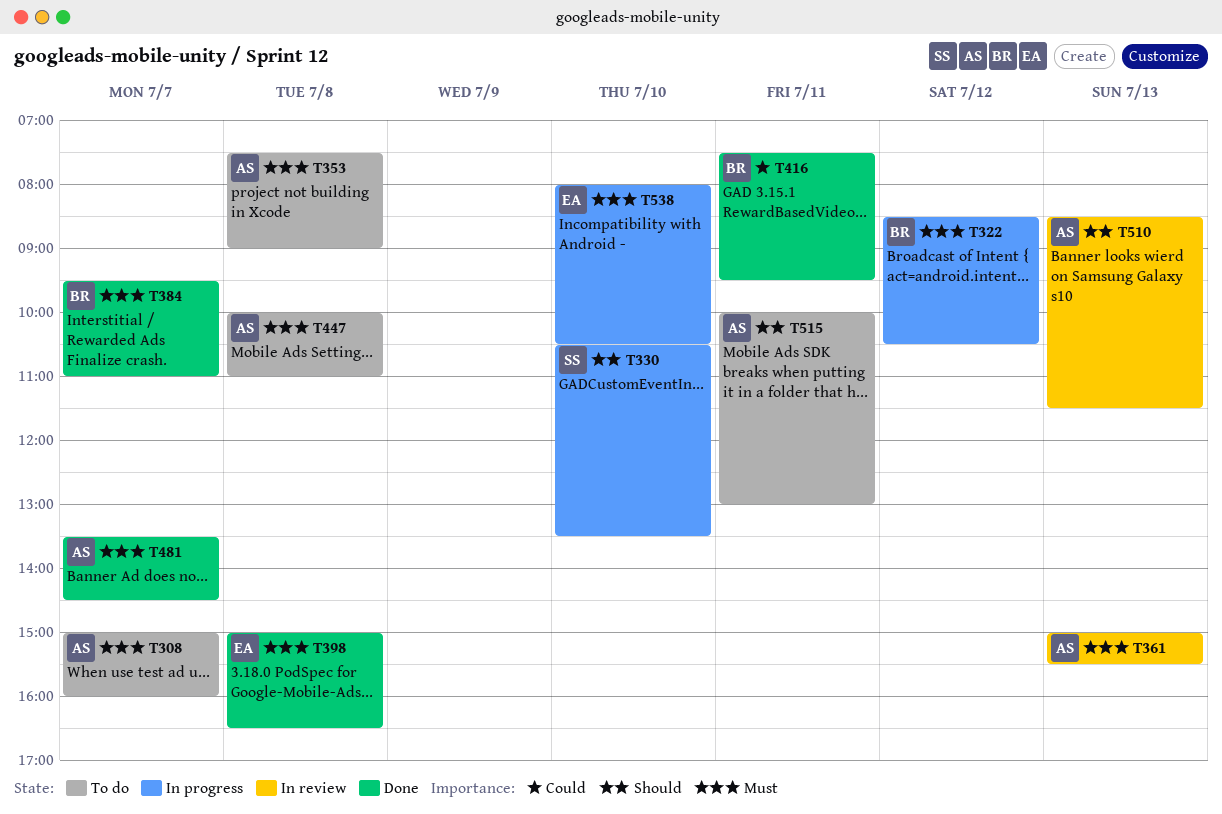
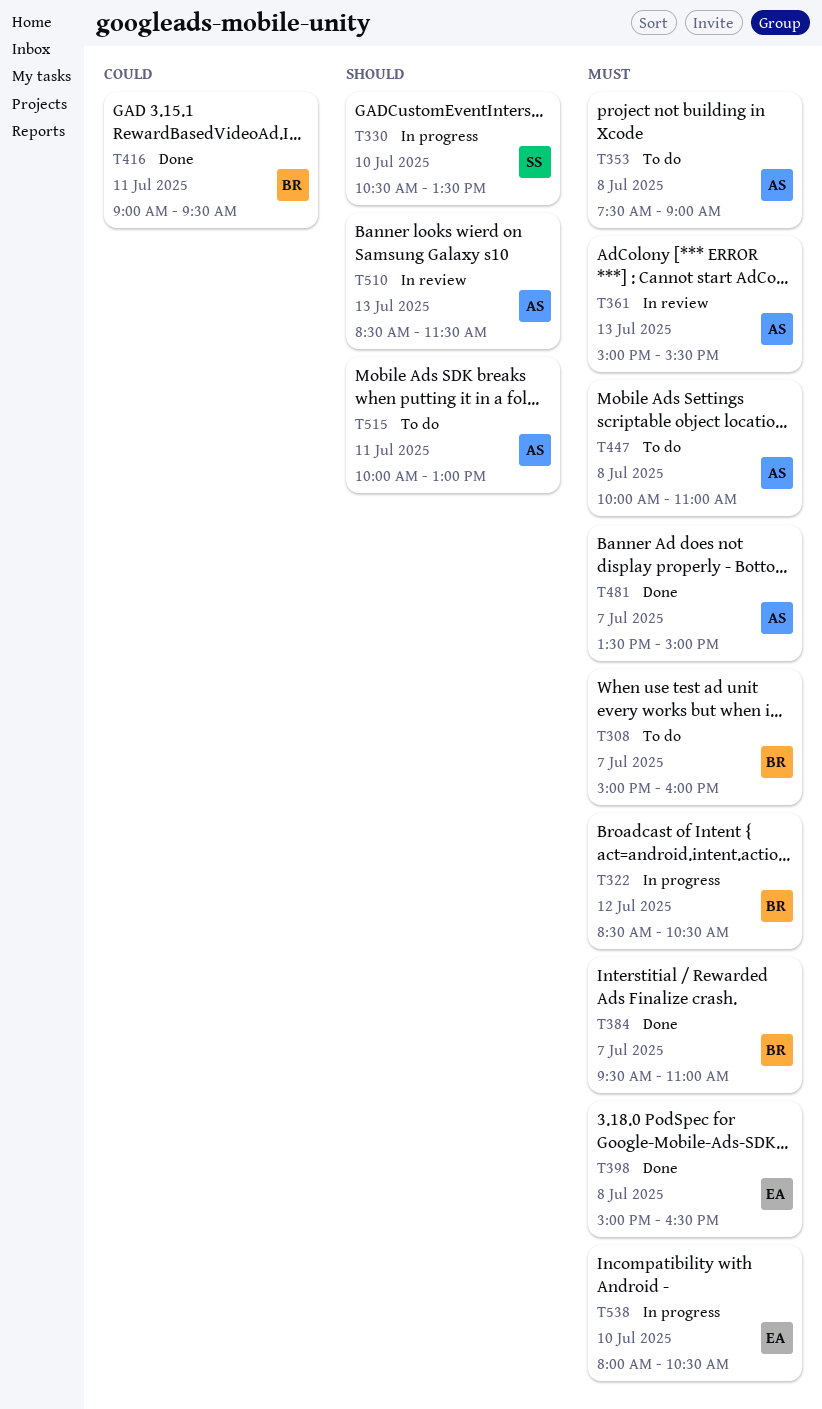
T308, owner: AS -> BR
T416, begins: 07:30 -> 09:00
T481, ends: 14:30 -> 15:00

